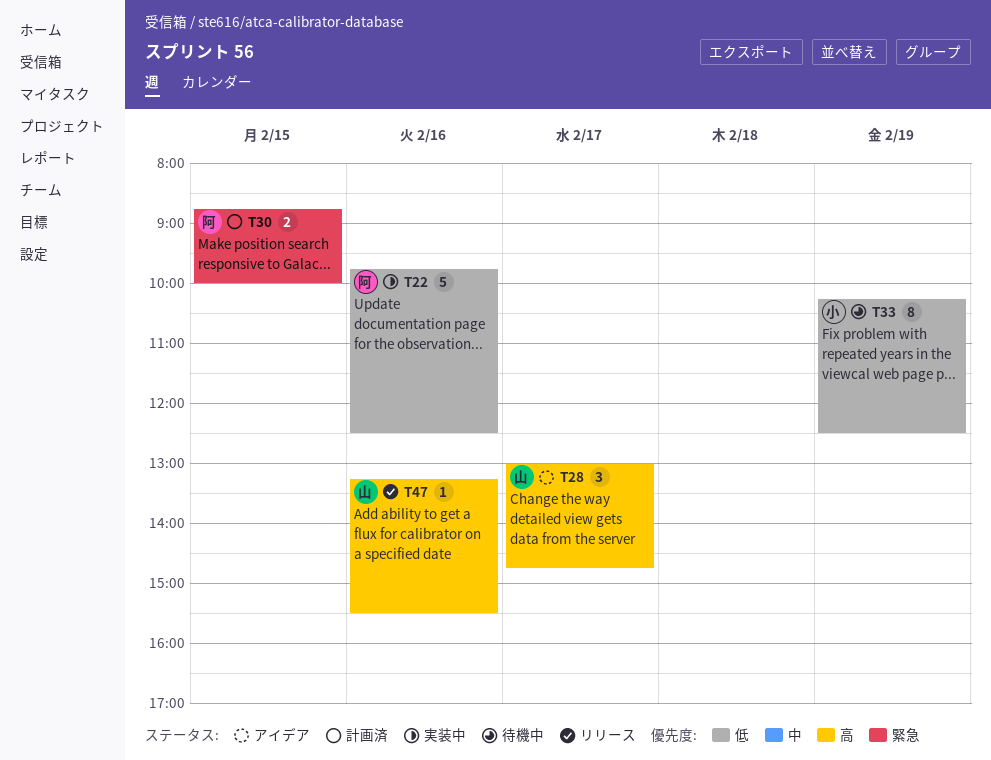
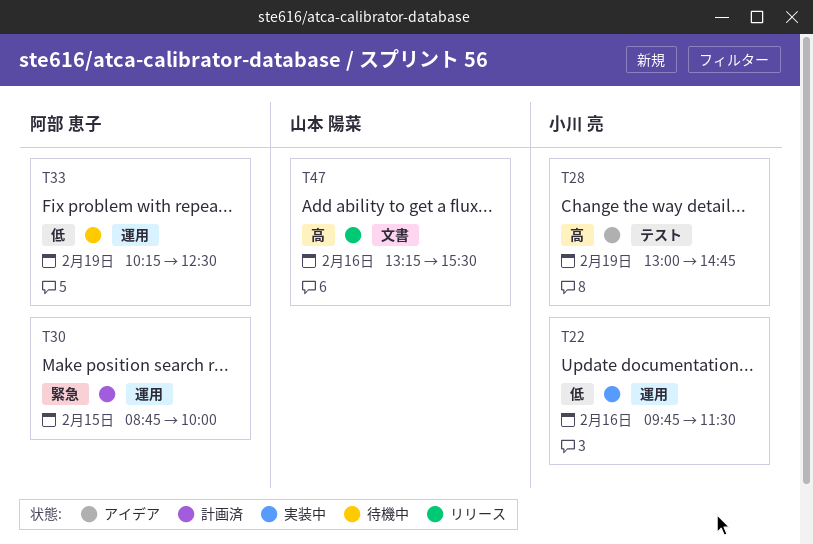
T22, owner: 阿部 恵子 -> 小川 亮
T22, ends: 12:30 -> 11:30
T28, owner: 山本 陽菜 -> 小川 亮
T28, day: Feb 17 -> Feb 19
T33, owner: 小川 亮 -> 阿部 恵子

